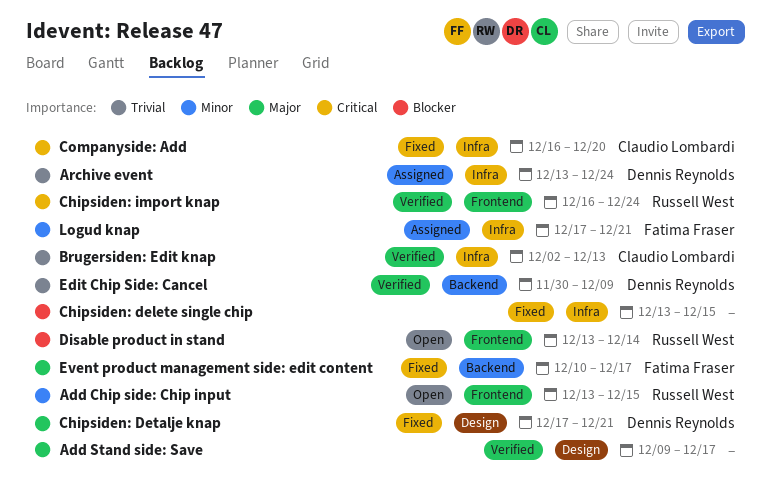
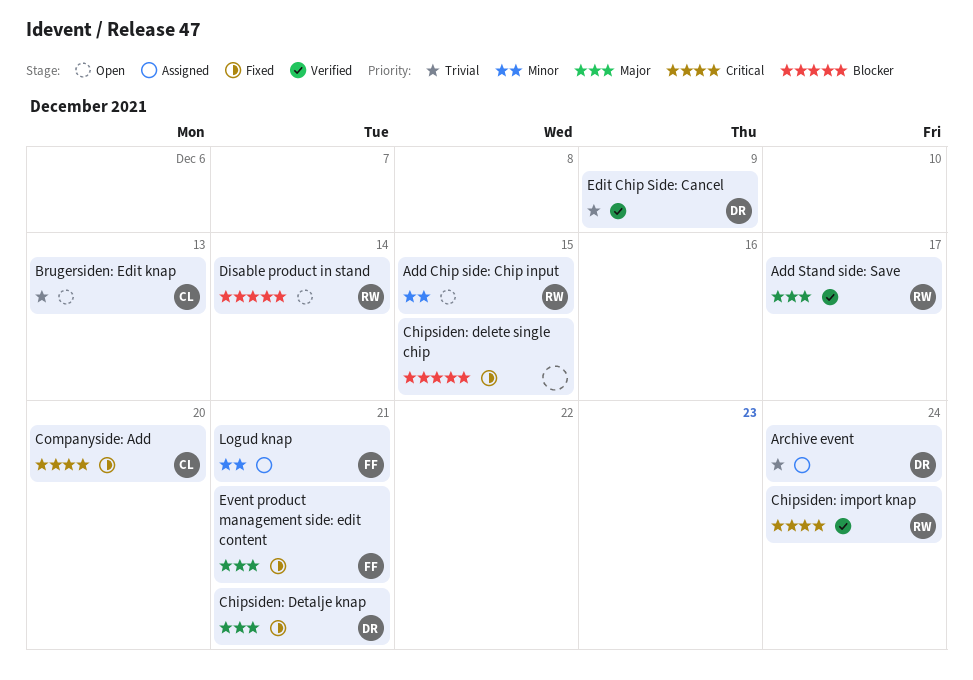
Add Stand side: Save, owner: none -> Russell West
Brugersiden: Edit knap, status: Verified -> Open
Event product management side: edit content, due: Dec 17 -> Dec 21

